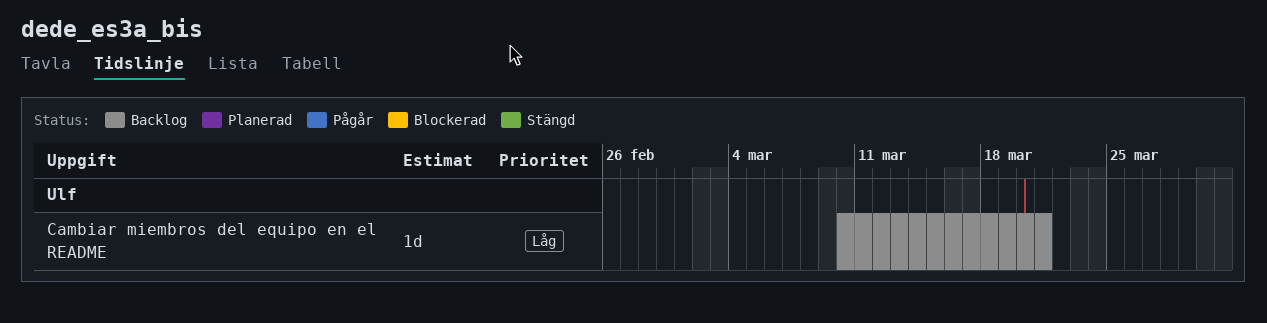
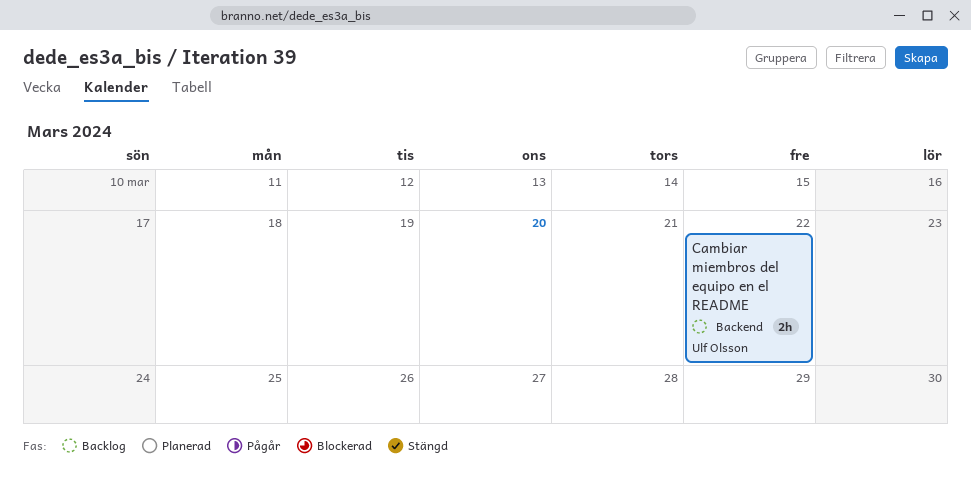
Cambiar miembros del equipo en el README, estimate: 1d -> 2h
Cambiar miembros del equipo en el README, due: Mar 21 -> Mar 22

